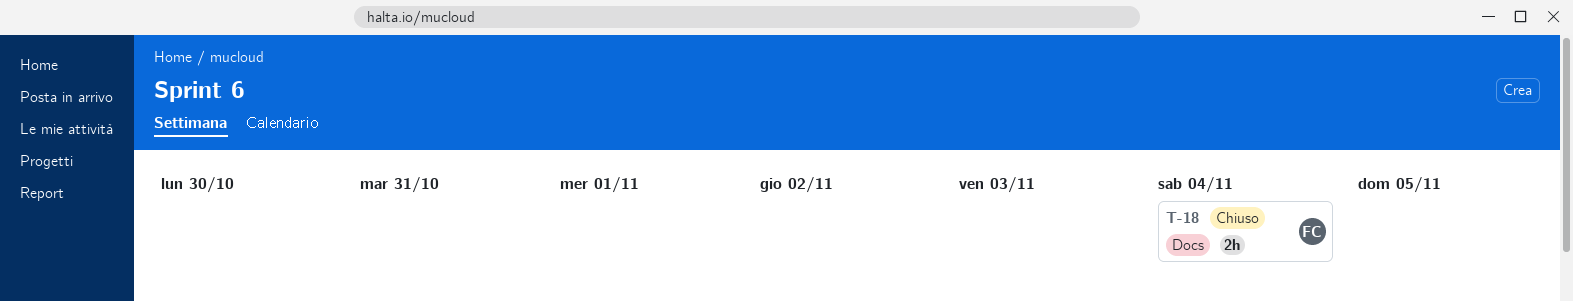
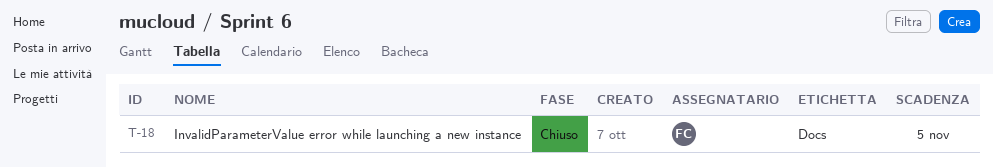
T-18, due: Nov 4 -> Nov 5

